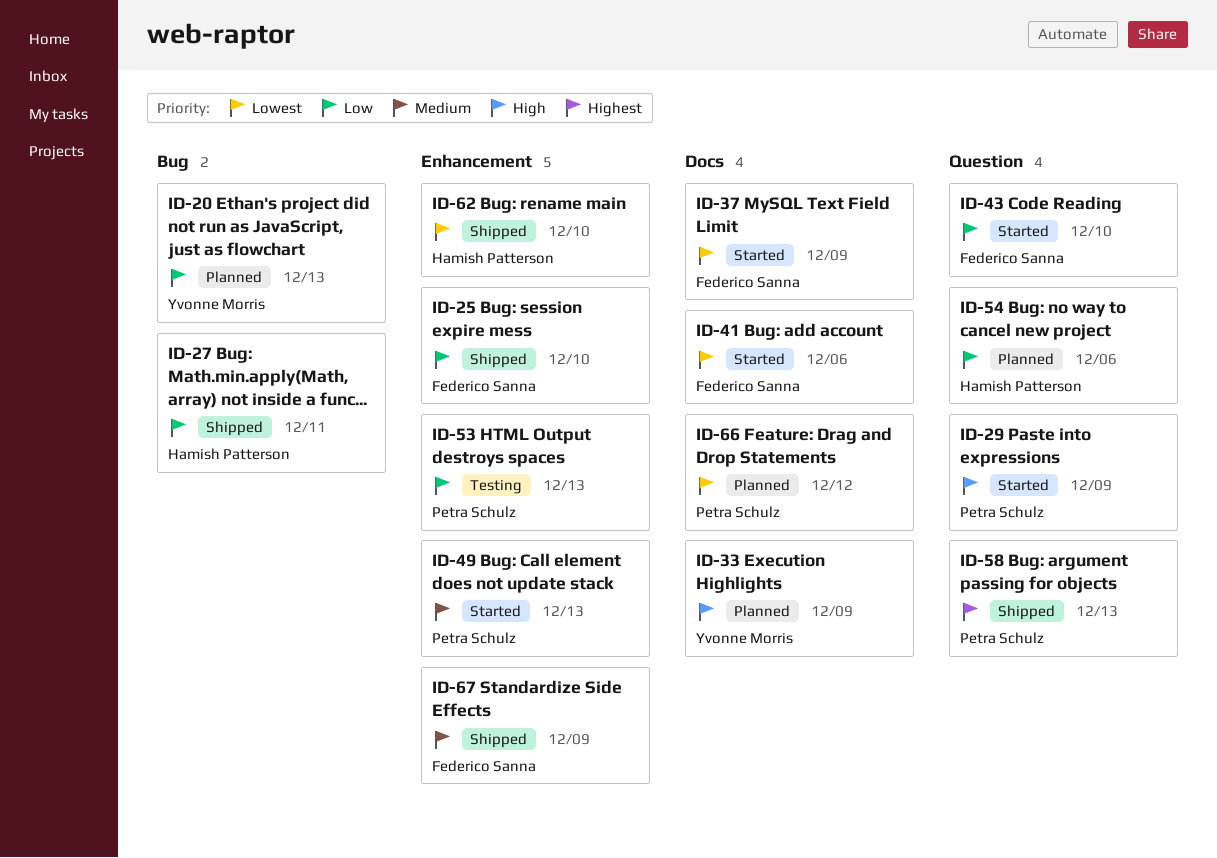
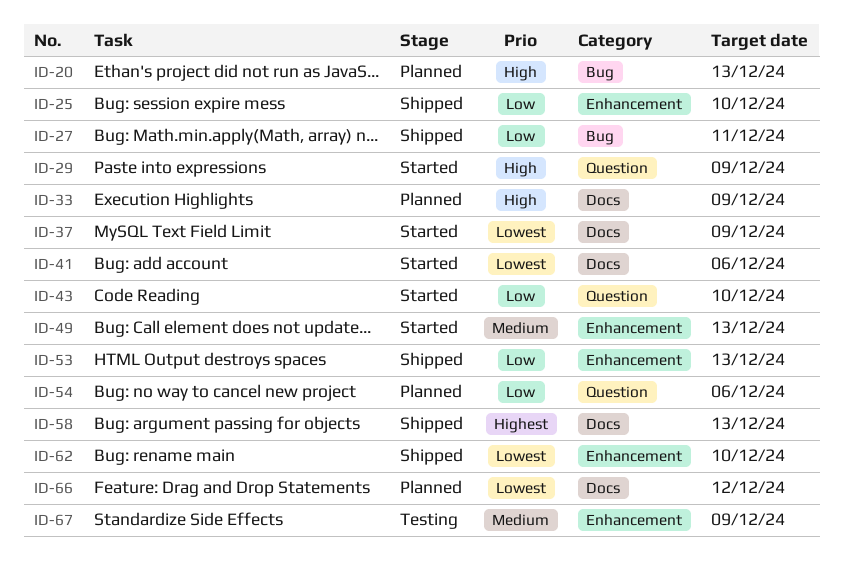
ID-20, priority: Low -> High
ID-53, status: Testing -> Shipped
ID-58, label: Question -> Docs
ID-67, status: Shipped -> Testing

